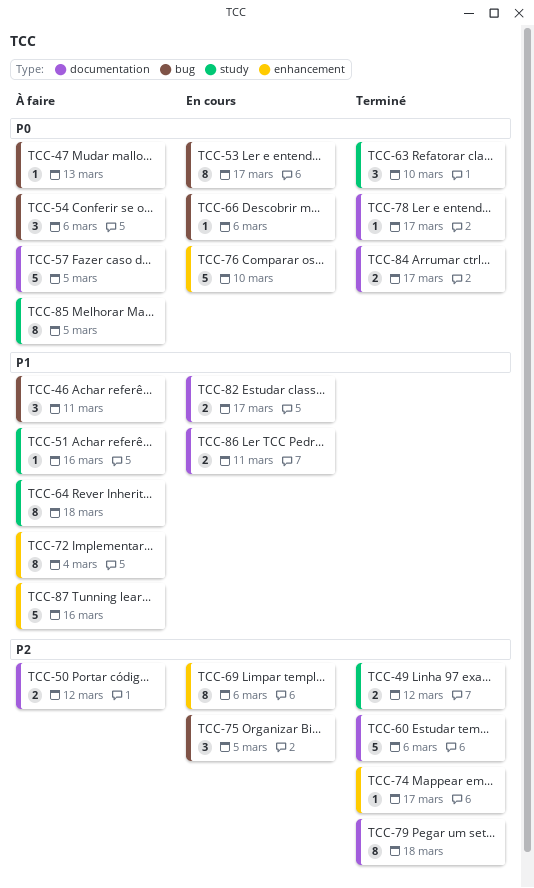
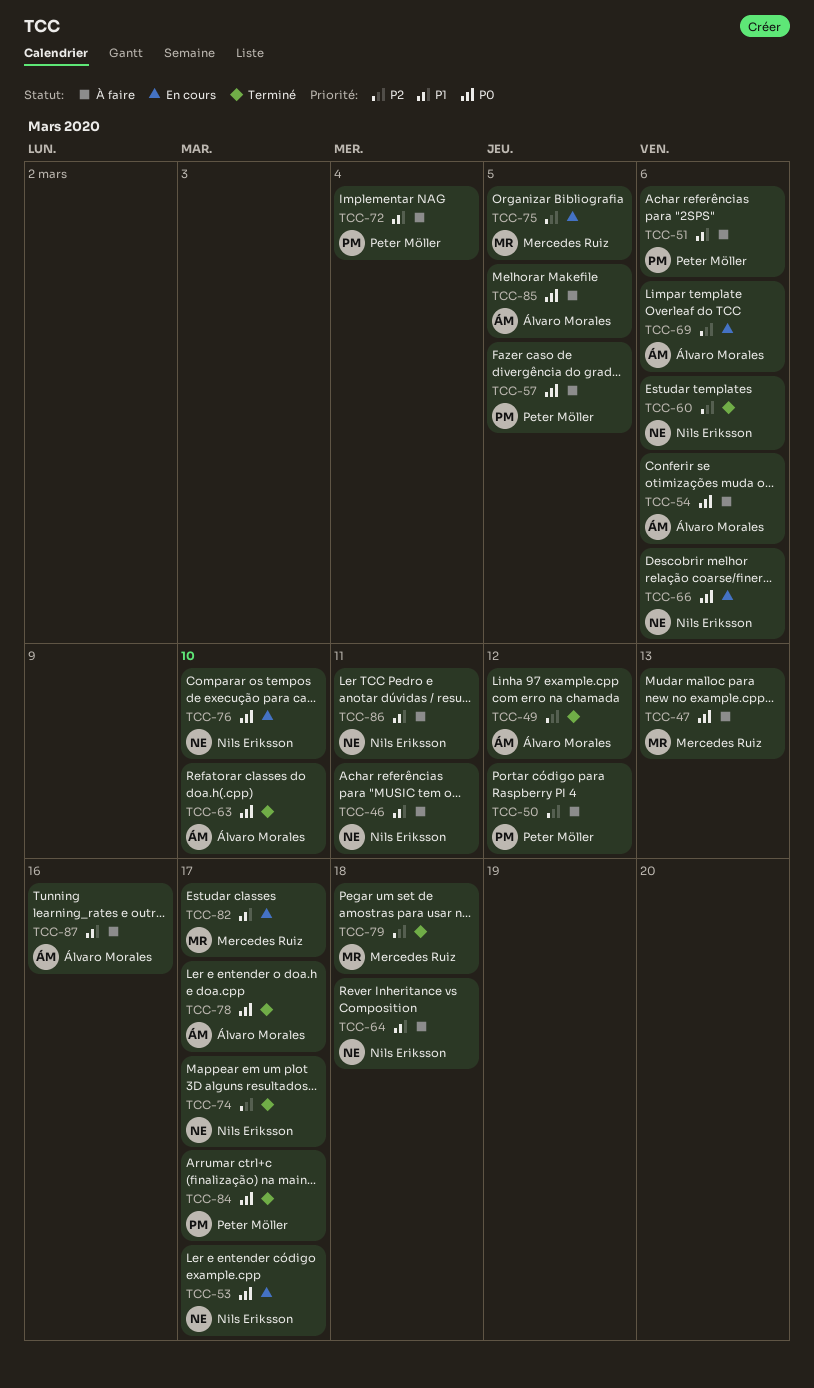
TCC-51, due: Mar 16 -> Mar 6
TCC-86, status: En cours -> À faire

